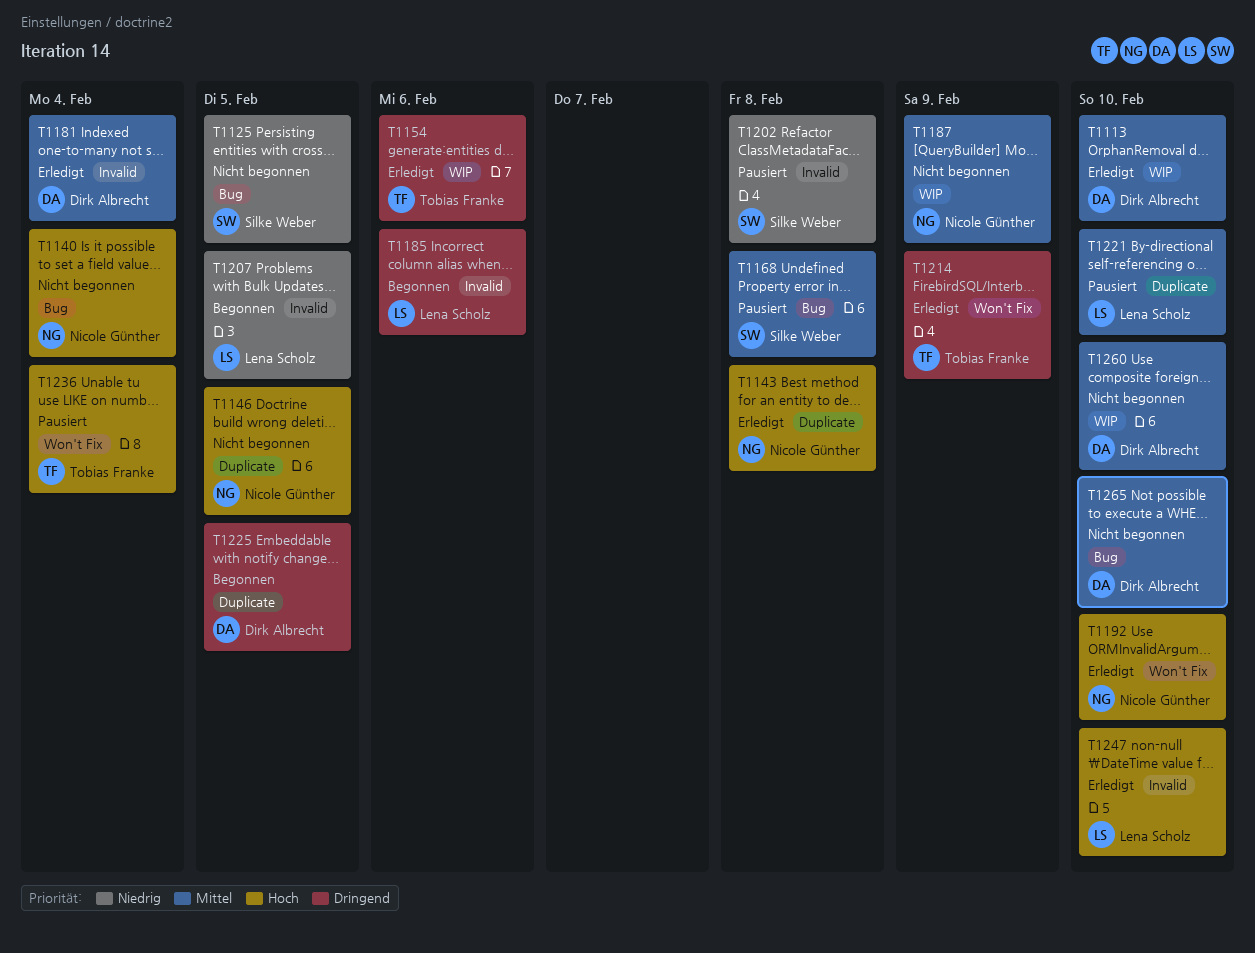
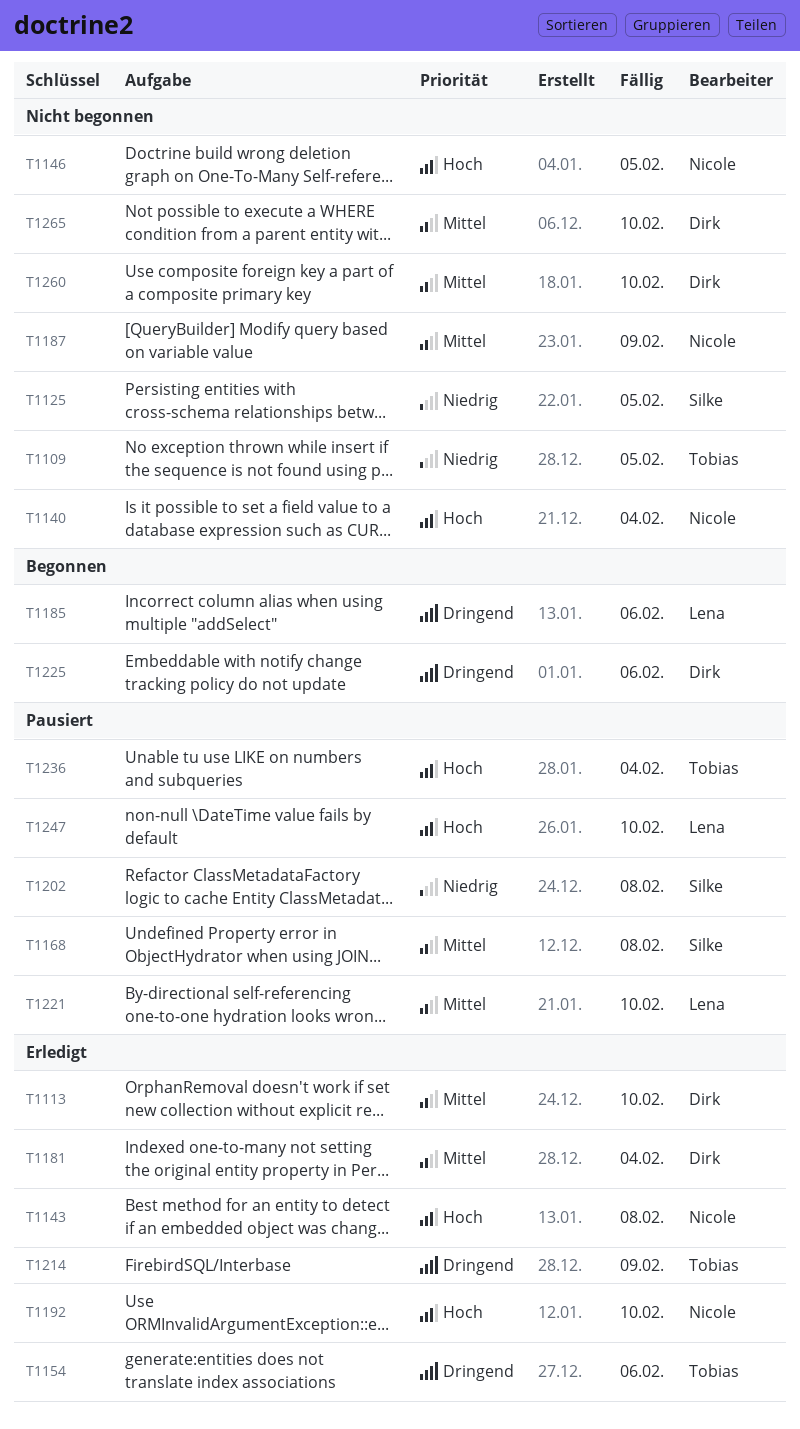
T1109: none -> present
T1207: present -> none
T1225, due: Feb 5 -> Feb 6
T1247, status: Erledigt -> Pausiert

